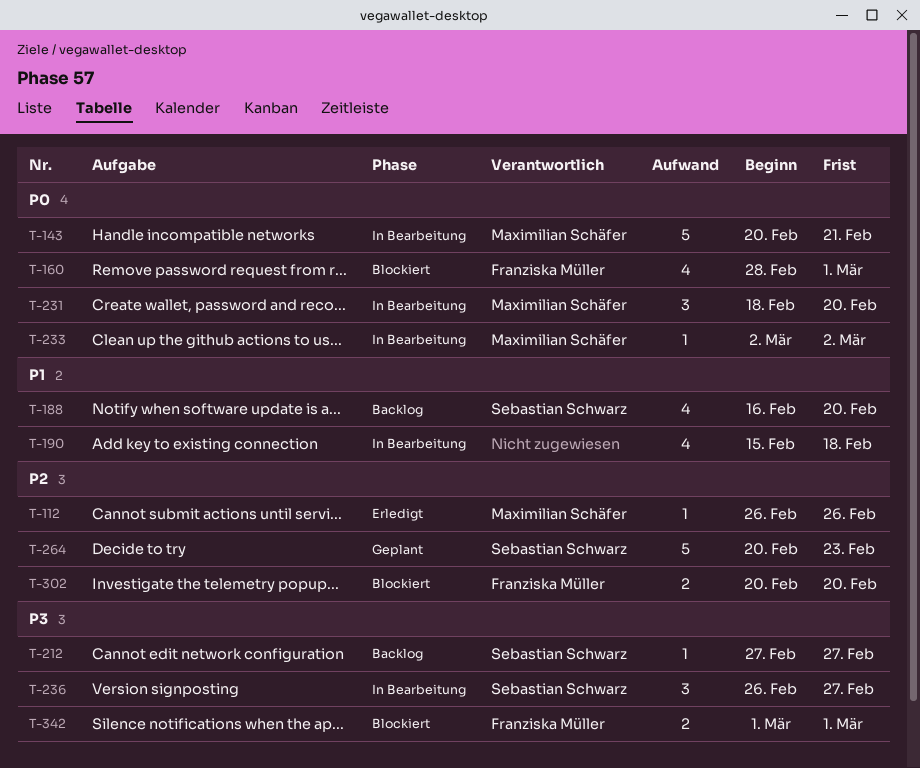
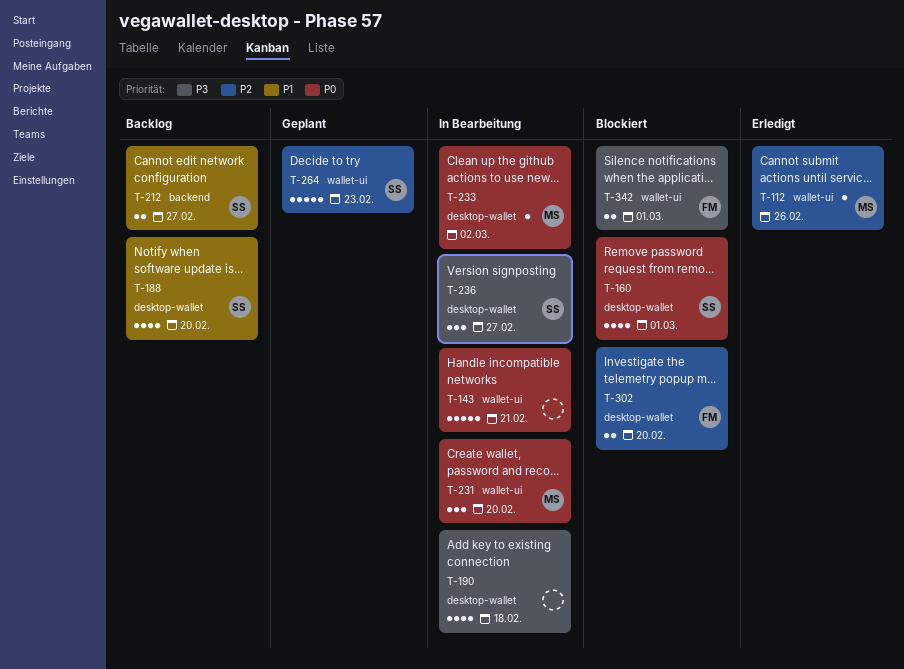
T-143, owner: Maximilian Schäfer -> none
T-160, owner: Franziska Müller -> Sebastian Schwarz
T-190, priority: P1 -> P3
T-212, priority: P3 -> P1
T-212, estimate: 1 -> 2

